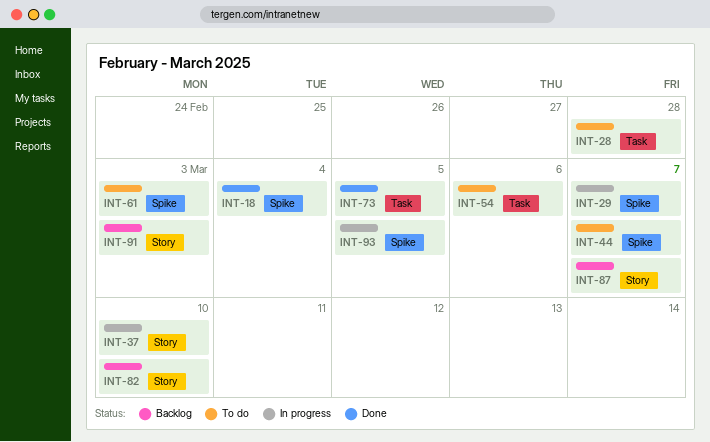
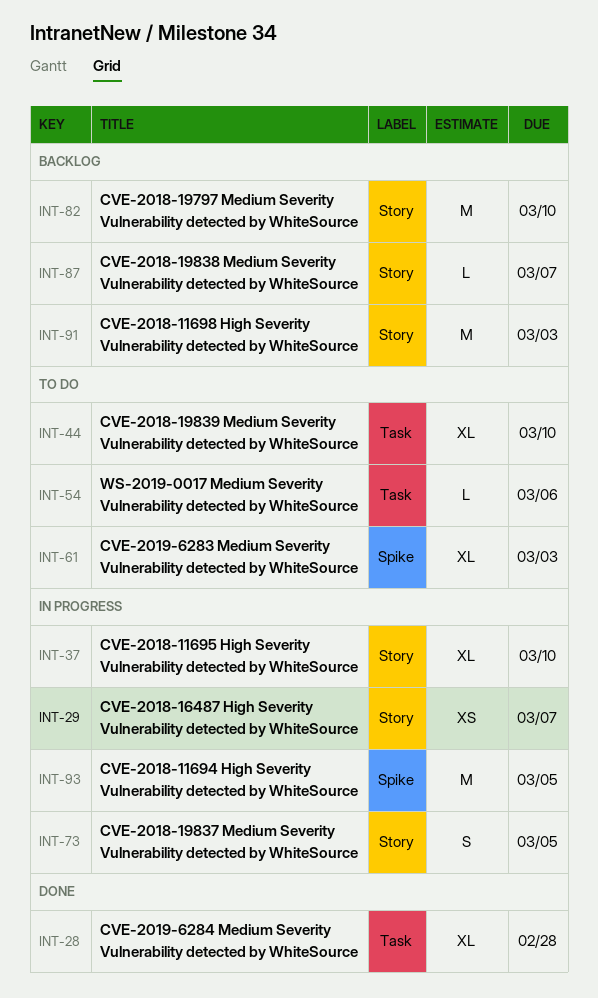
INT-18: present -> none
INT-28, status: To do -> Done
INT-29, label: Spike -> Story
INT-44, label: Spike -> Task
INT-44, due: Mar 7 -> Mar 10
INT-73, status: Done -> In progress
INT-73, label: Task -> Story

